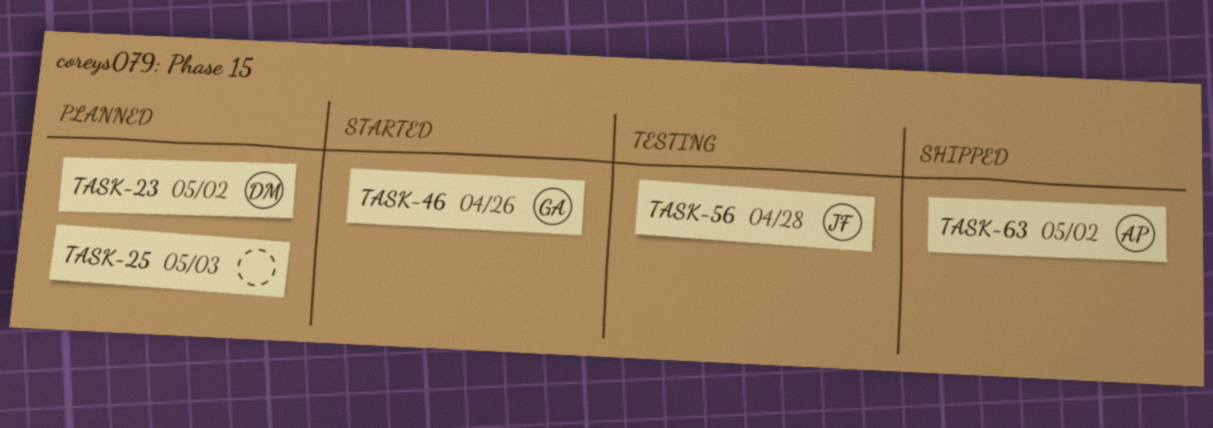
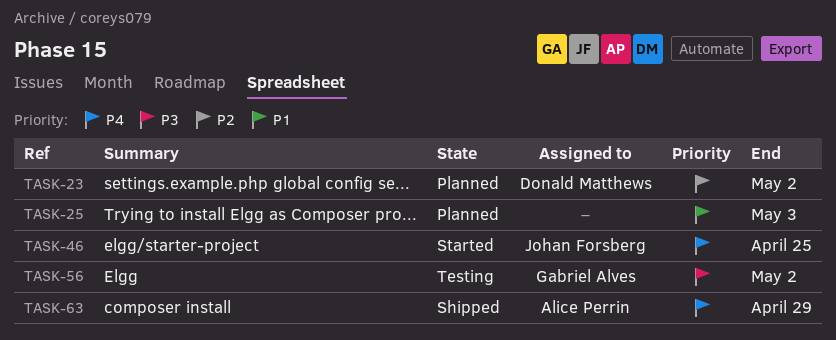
TASK-46, owner: Gabriel Alves -> Johan Forsberg
TASK-46, due: Apr 26 -> Apr 25
TASK-56, owner: Johan Forsberg -> Gabriel Alves
TASK-56, due: Apr 28 -> May 2
TASK-63, due: May 2 -> Apr 29

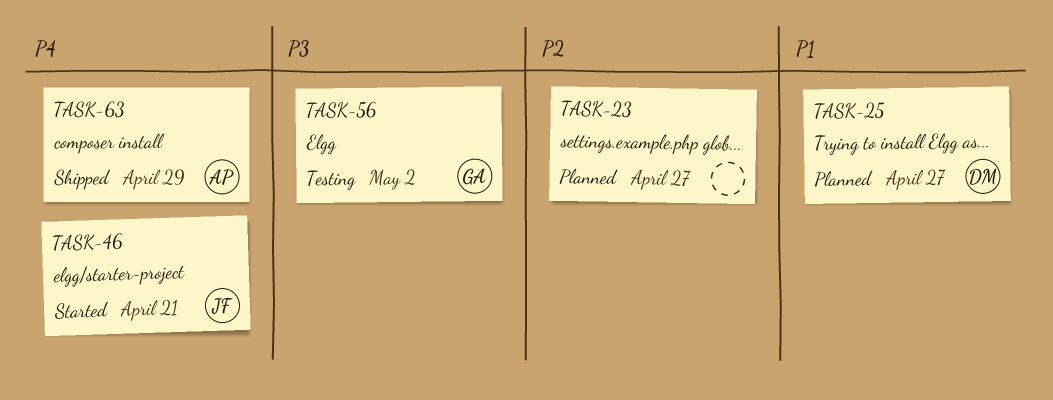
TASK-23, owner: Donald Matthews -> none
TASK-23, due: May 2 -> Apr 27
TASK-25, owner: none -> Donald Matthews
TASK-25, due: May 3 -> Apr 27
TASK-46, due: Apr 25 -> Apr 21

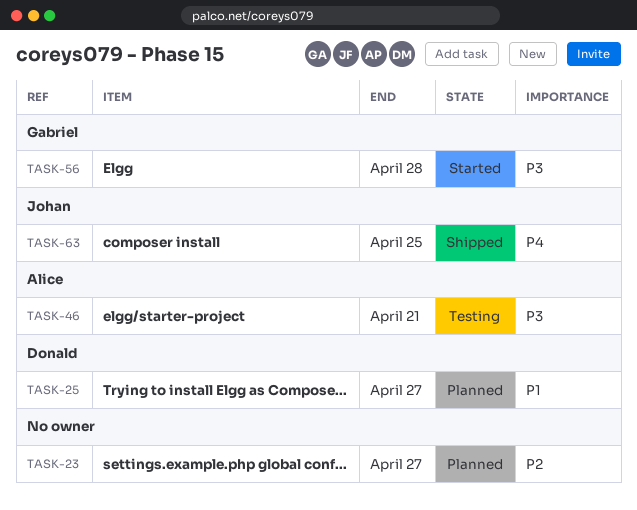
TASK-46, status: Started -> Testing
TASK-46, owner: Johan -> Alice
TASK-46, priority: P4 -> P3
TASK-56, status: Testing -> Started
TASK-56, due: May 2 -> Apr 28
TASK-63, owner: Alice -> Johan
TASK-63, due: Apr 29 -> Apr 25

